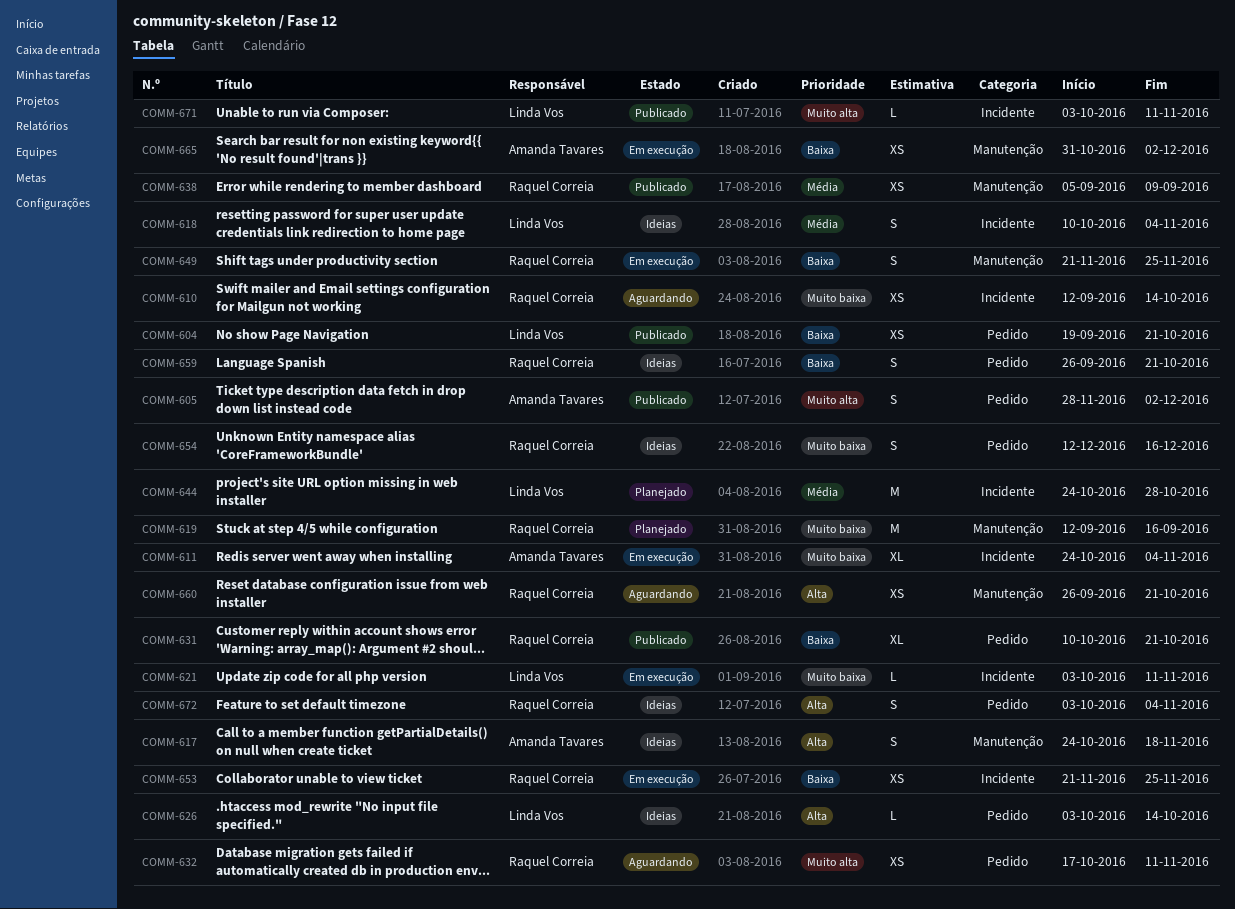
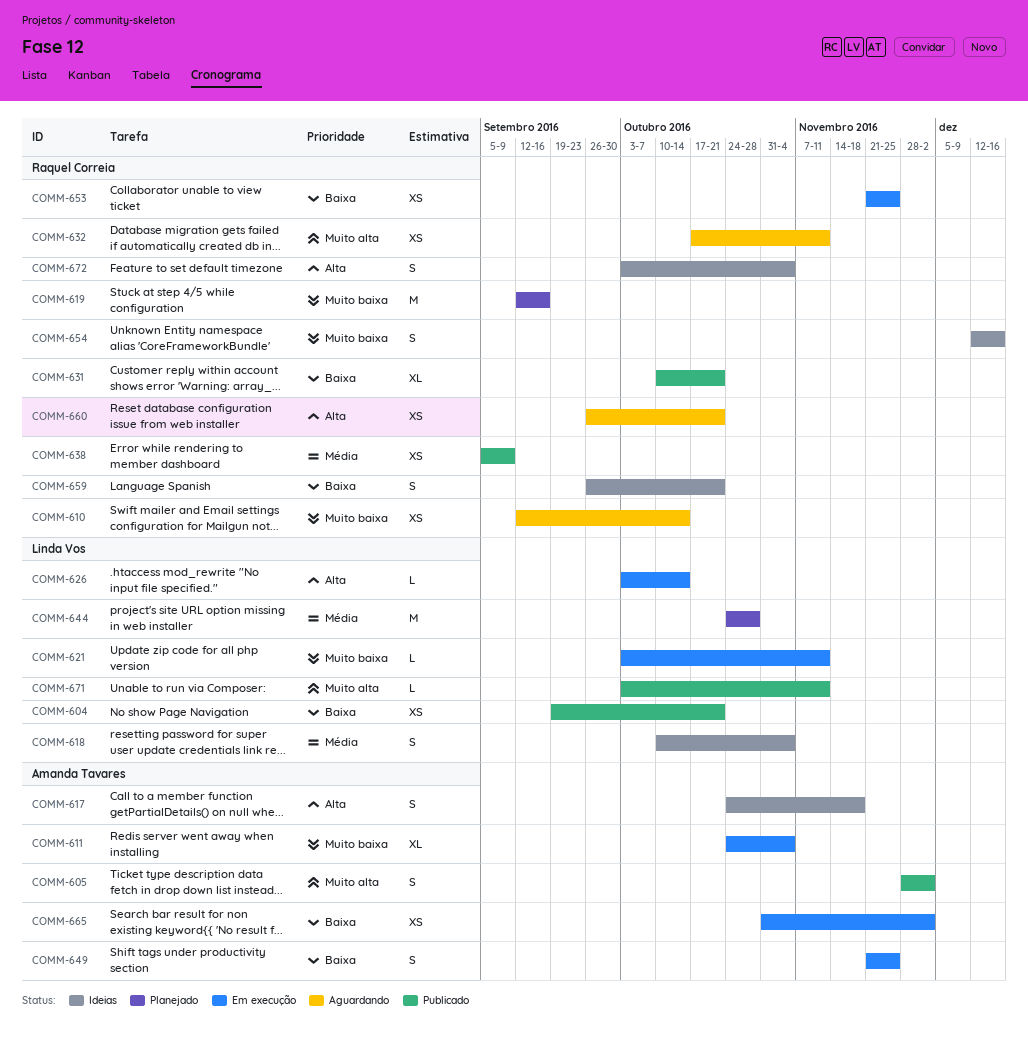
COMM-626, status: Ideias -> Em execução
COMM-649, owner: Raquel Correia -> Amanda Tavares

